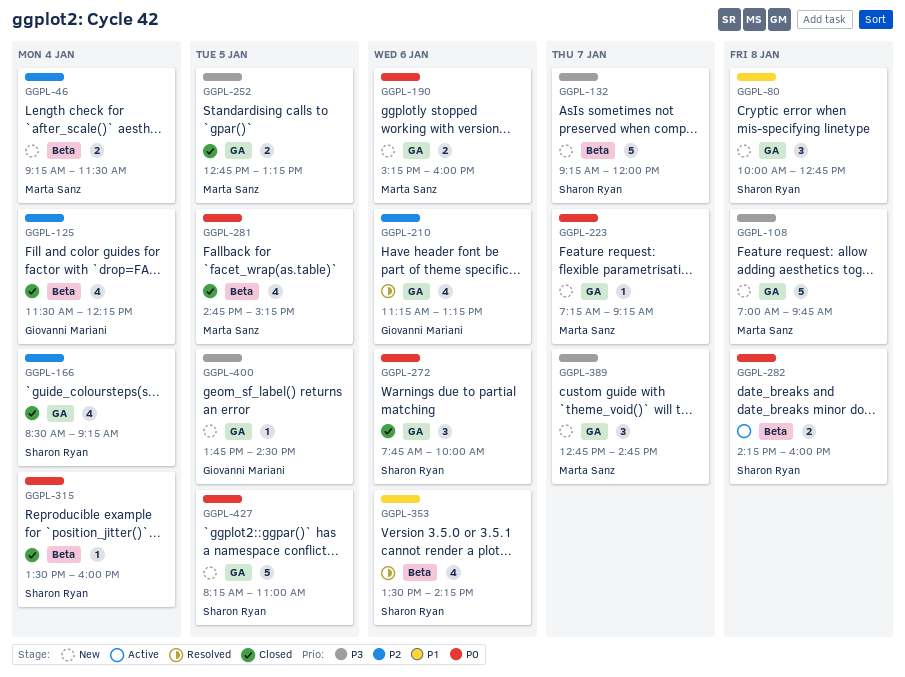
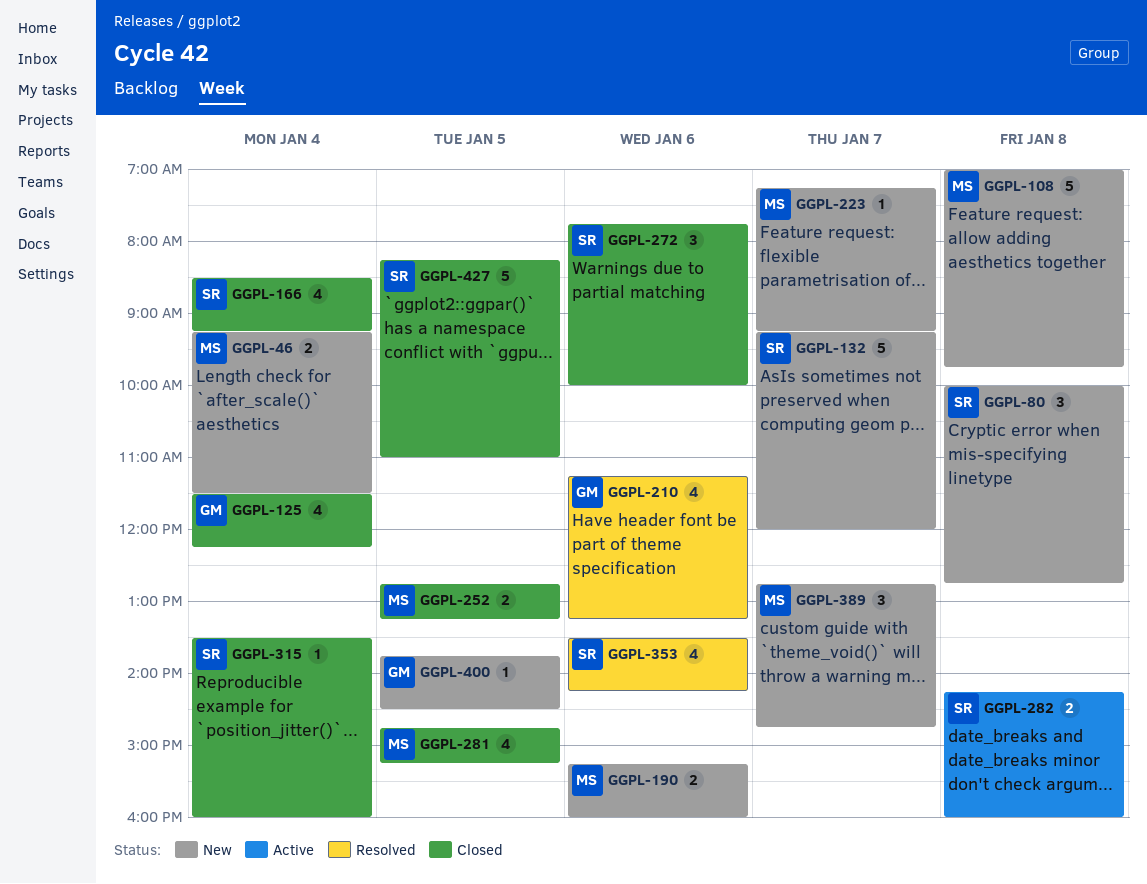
GGPL-427, status: New -> Closed

